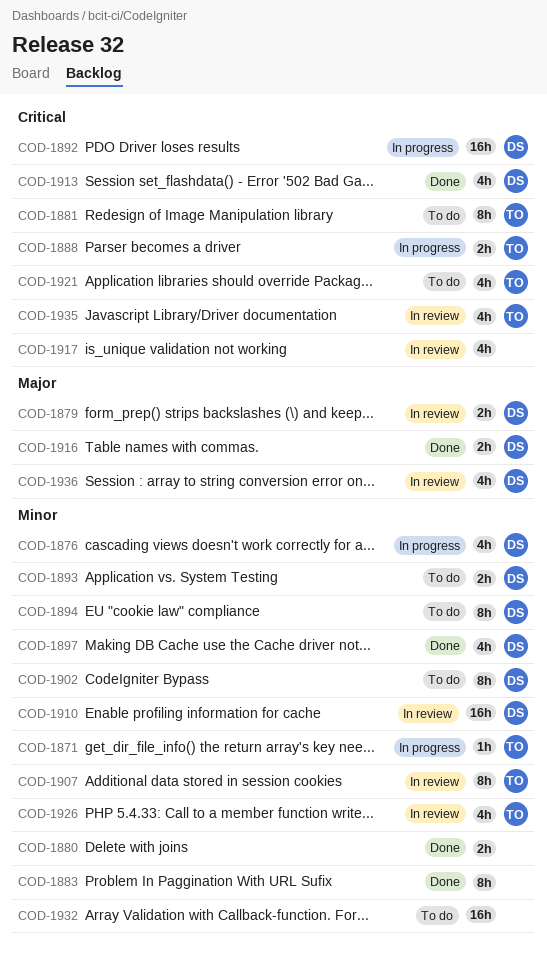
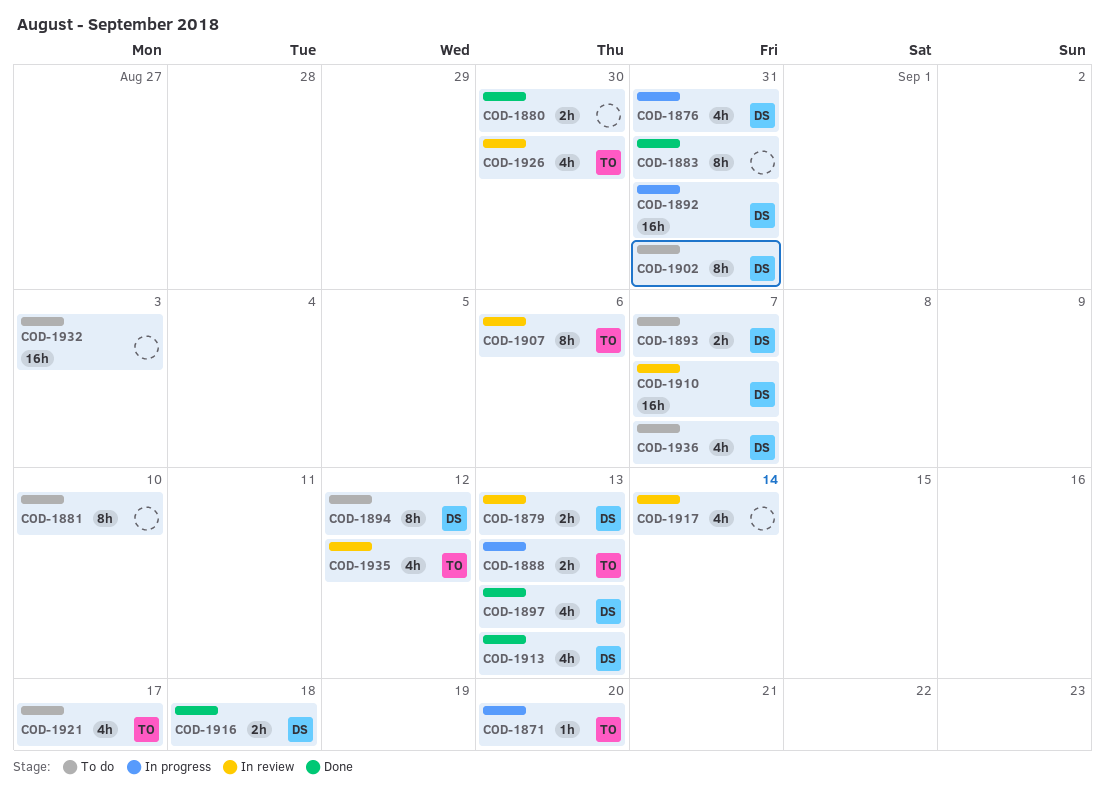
COD-1881, owner: TO -> none
COD-1936, status: In review -> To do

